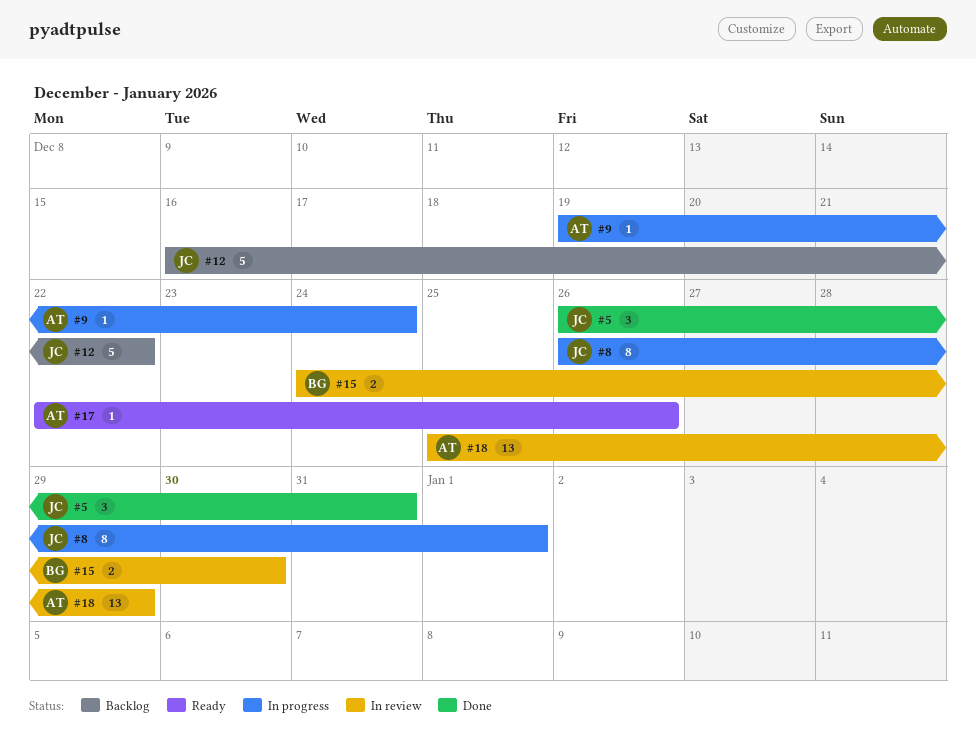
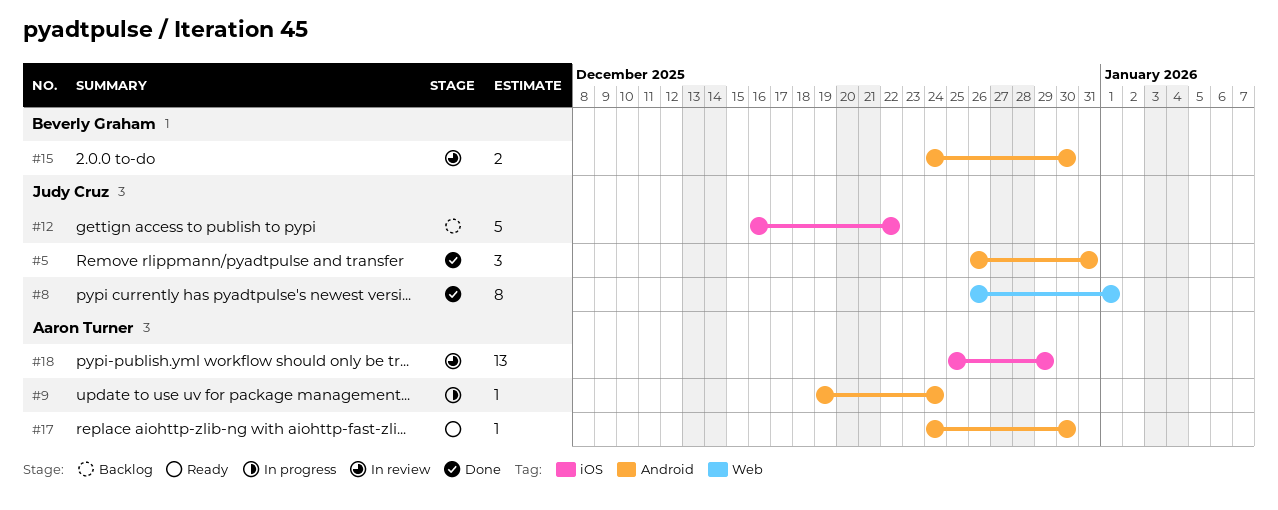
#8, status: In progress -> Done
#17, start: Dec 22 -> Dec 24
#17, due: Dec 26 -> Dec 30

